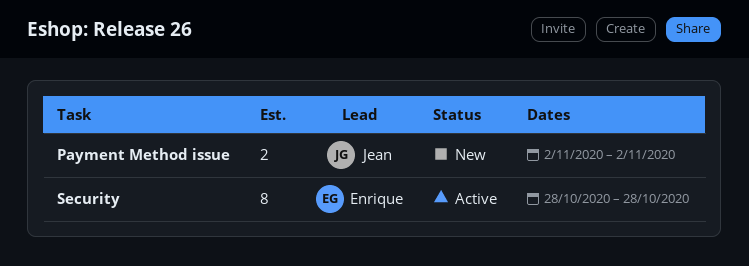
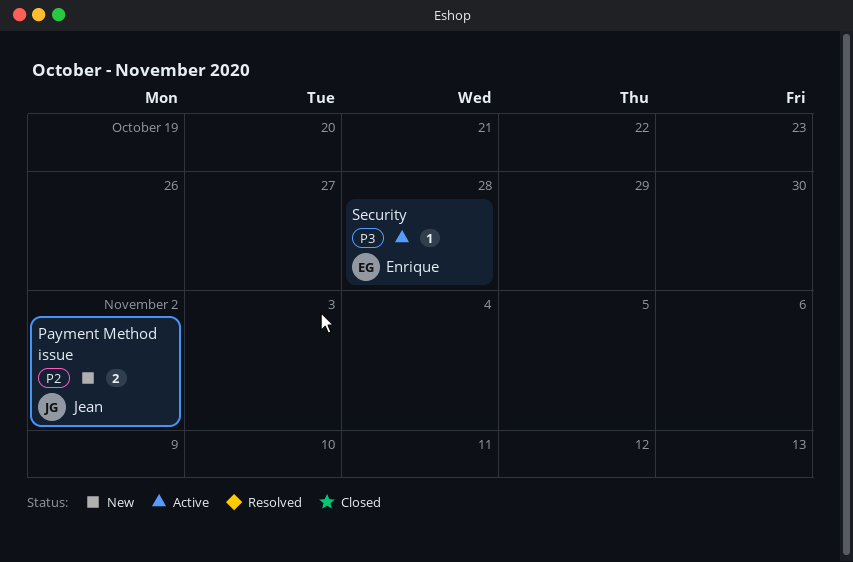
Security, estimate: 8 -> 1

